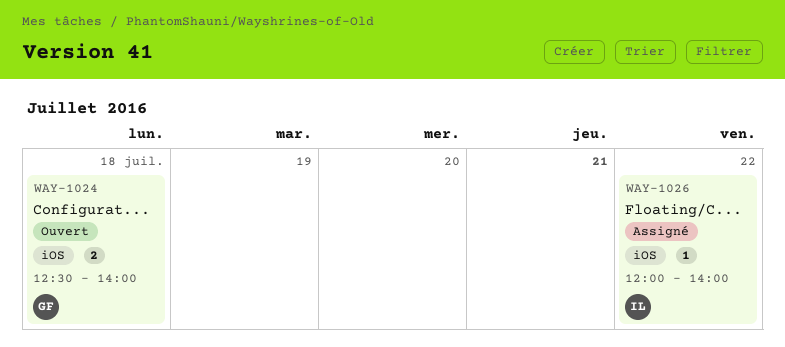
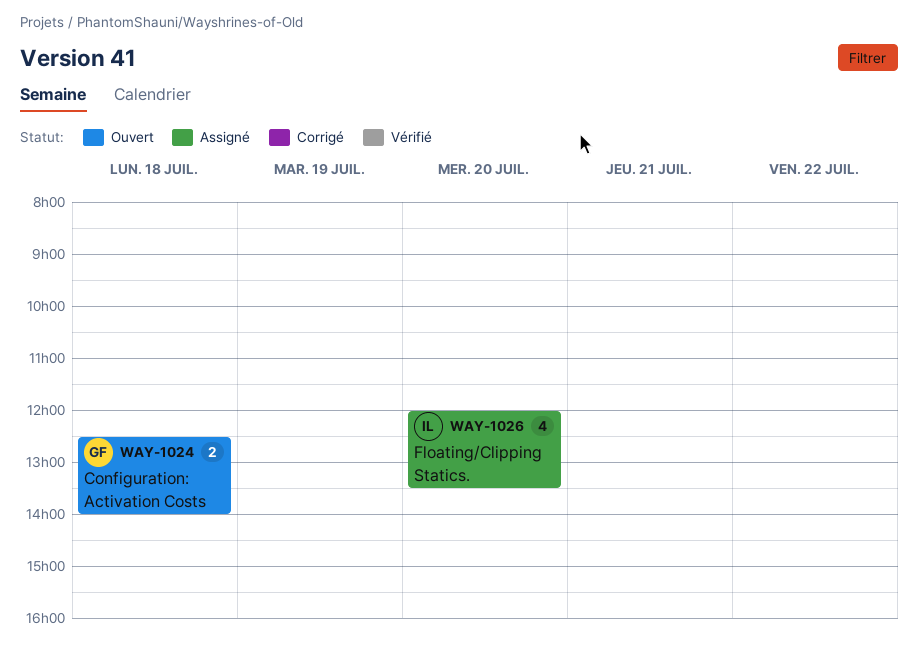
WAY-1026, estimate: 1 -> 4
WAY-1026, day: Jul 22 -> Jul 20
WAY-1026, ends: 14:00 -> 13:30

